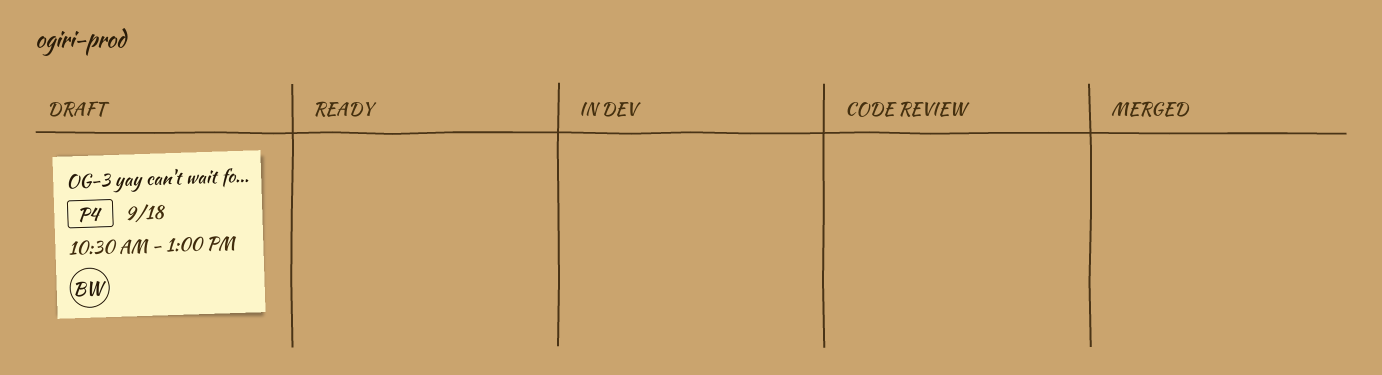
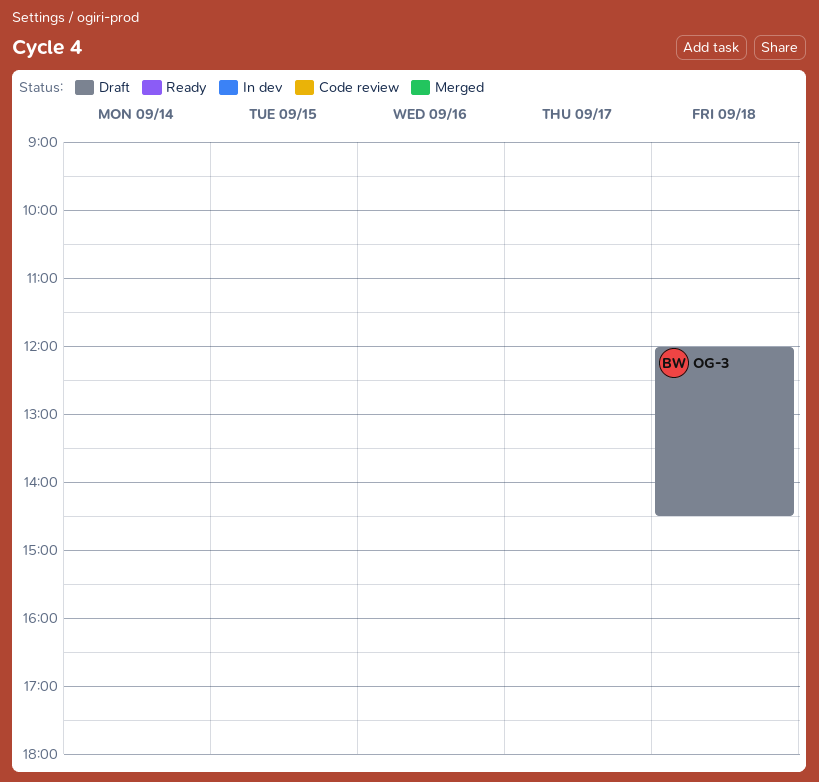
OG-3, begins: 10:30 -> 12:00
OG-3, ends: 13:00 -> 14:30

